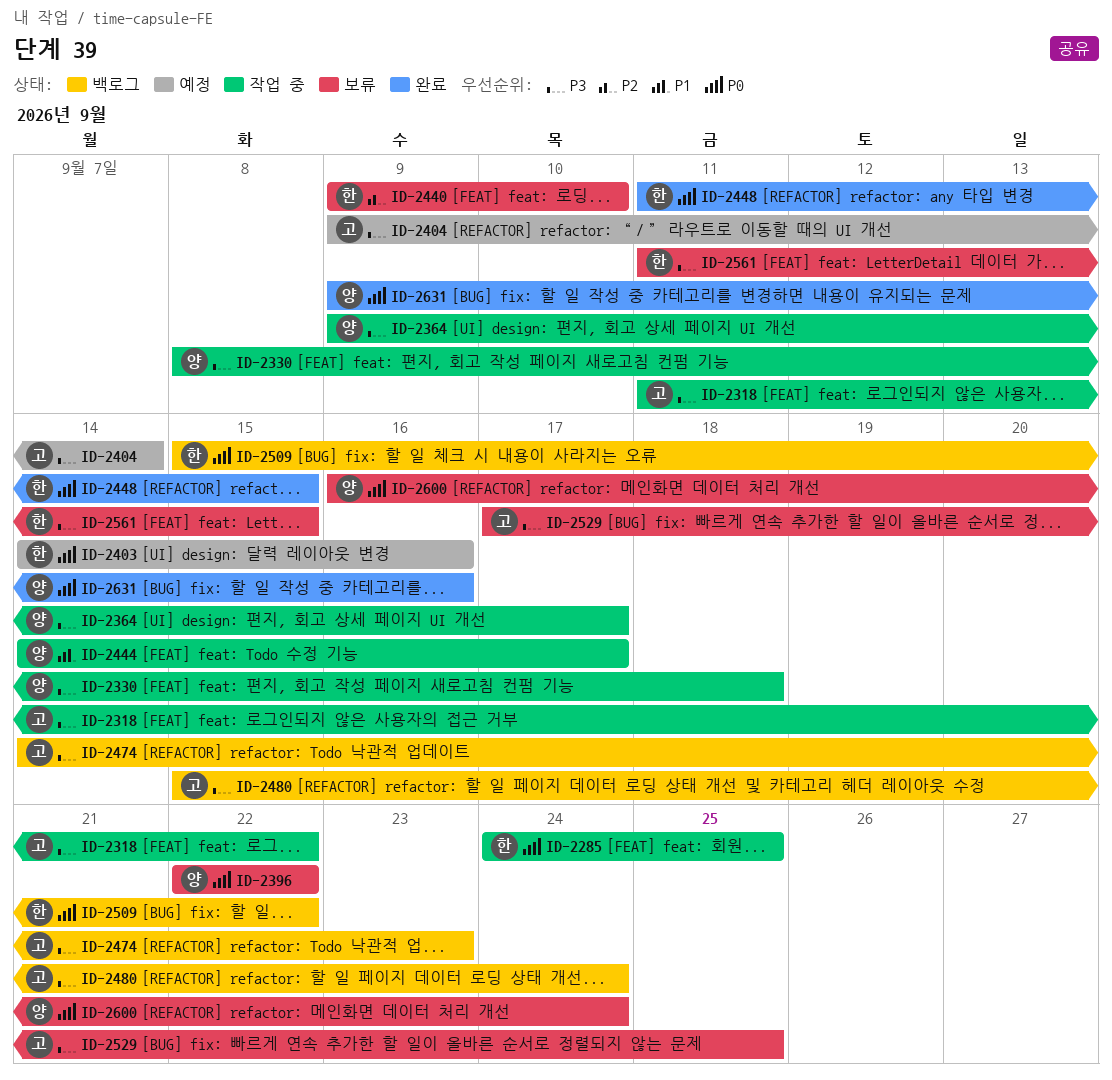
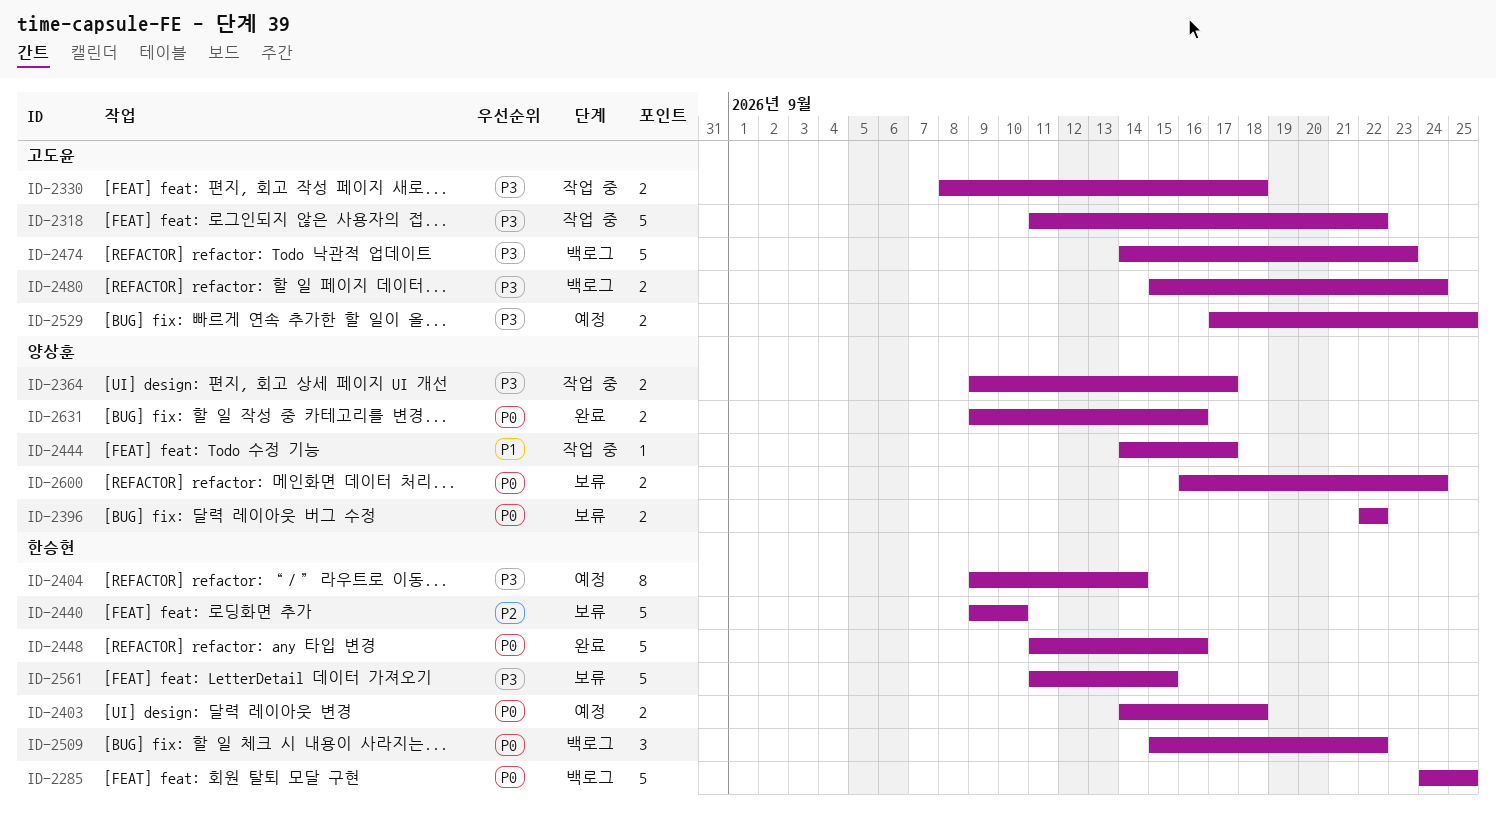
ID-2285, status: 작업 중 -> 백로그
ID-2330, owner: 양상훈 -> 고도윤
ID-2403, due: Sep 16 -> Sep 18
ID-2404, owner: 고도윤 -> 한승현
ID-2448, due: Sep 15 -> Sep 16
ID-2529, status: 보류 -> 예정

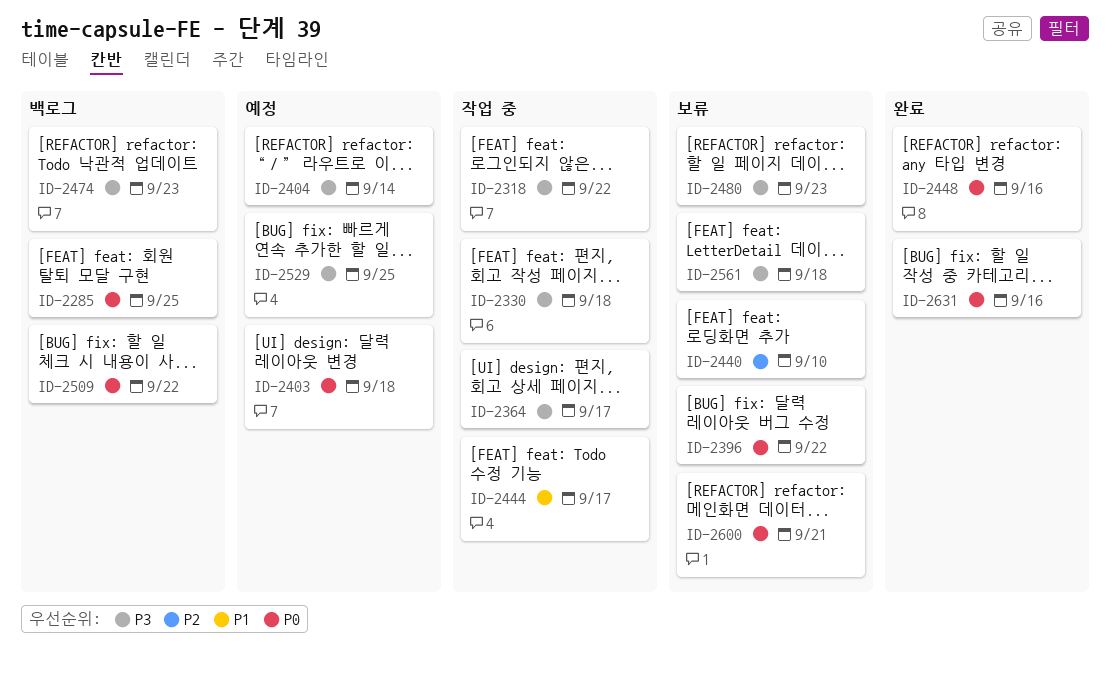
ID-2480, status: 백로그 -> 보류
ID-2480, due: Sep 24 -> Sep 23
ID-2561, due: Sep 15 -> Sep 18
ID-2600, due: Sep 24 -> Sep 21

